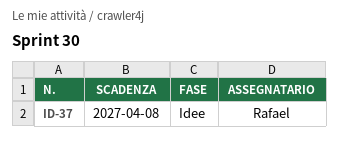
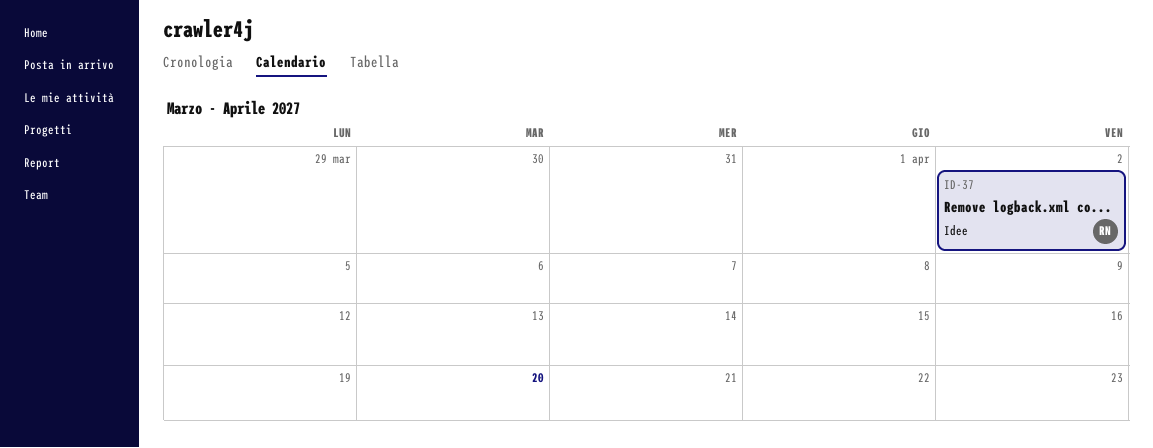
ID-37, due: Apr 8 -> Apr 2

